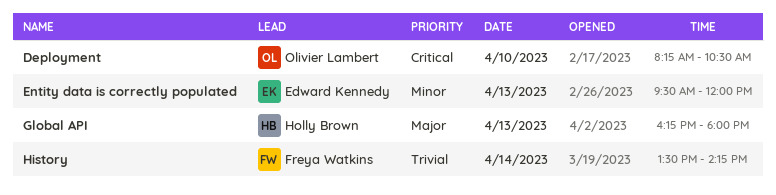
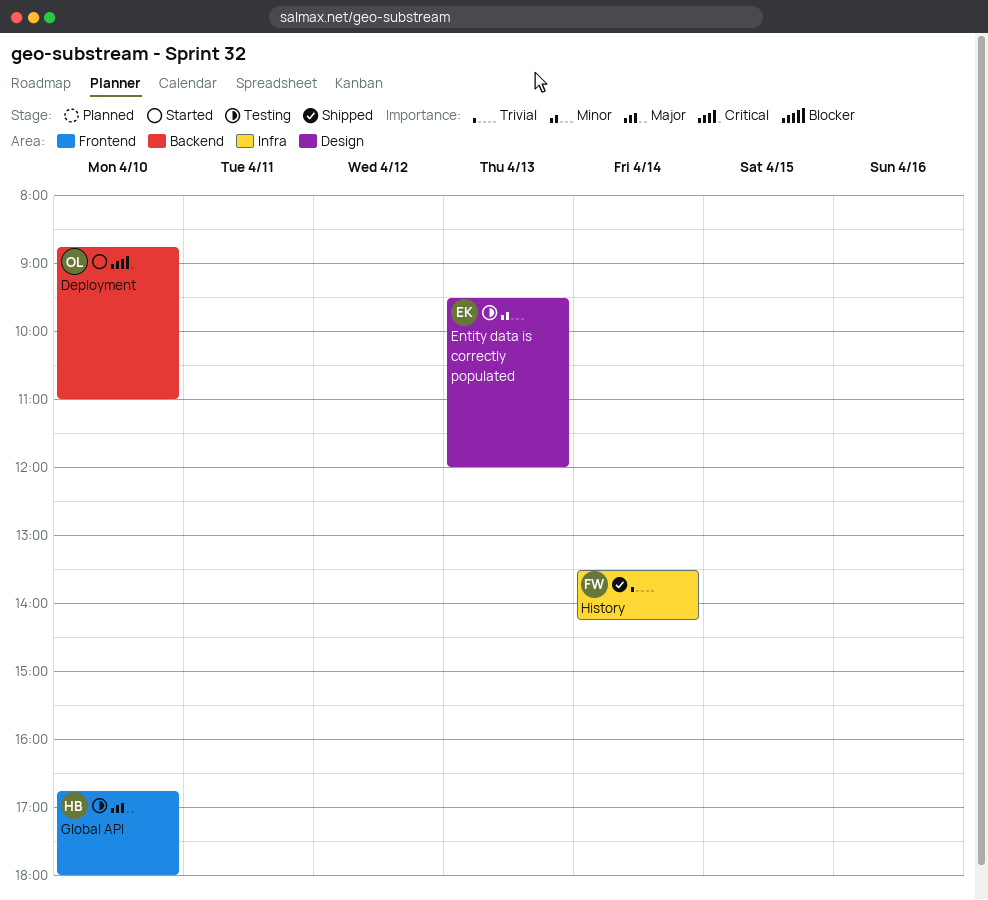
Deployment, begins: 08:15 -> 08:45
Deployment, ends: 10:30 -> 11:00
Global API, day: Apr 13 -> Apr 10
Global API, begins: 16:15 -> 16:45

